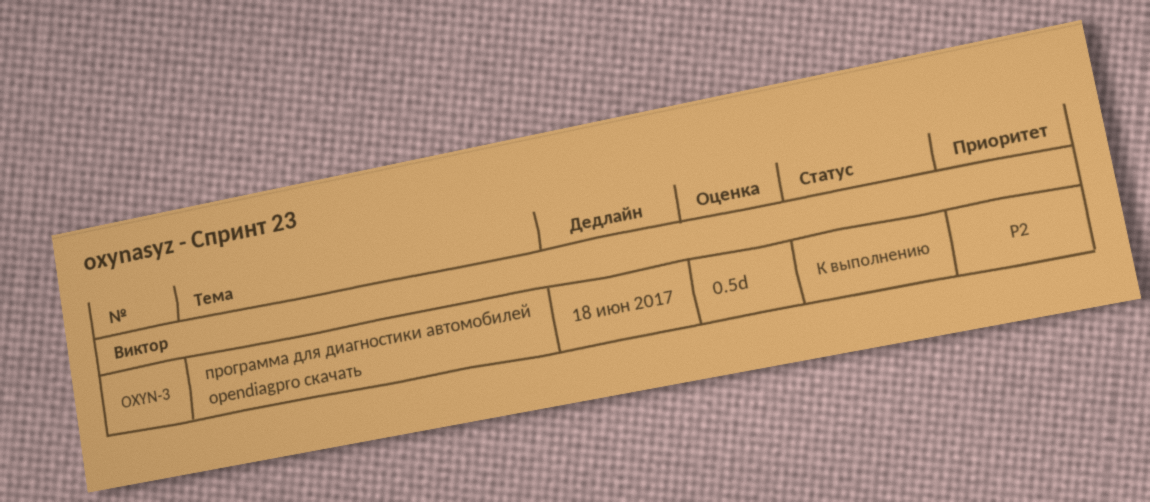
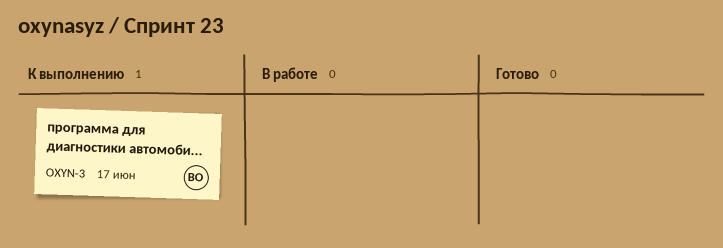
OXYN-3, due: Jun 18 -> Jun 17

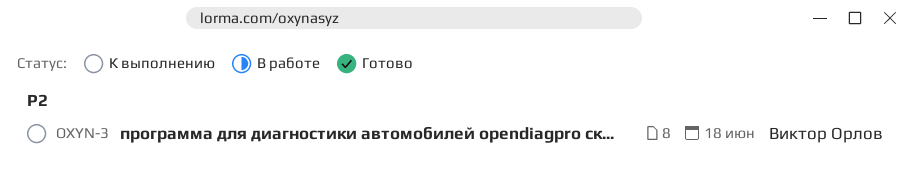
OXYN-3, due: Jun 17 -> Jun 18

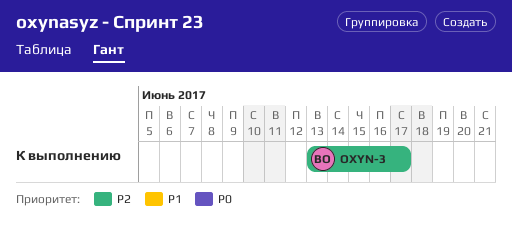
OXYN-3, due: Jun 18 -> Jun 17

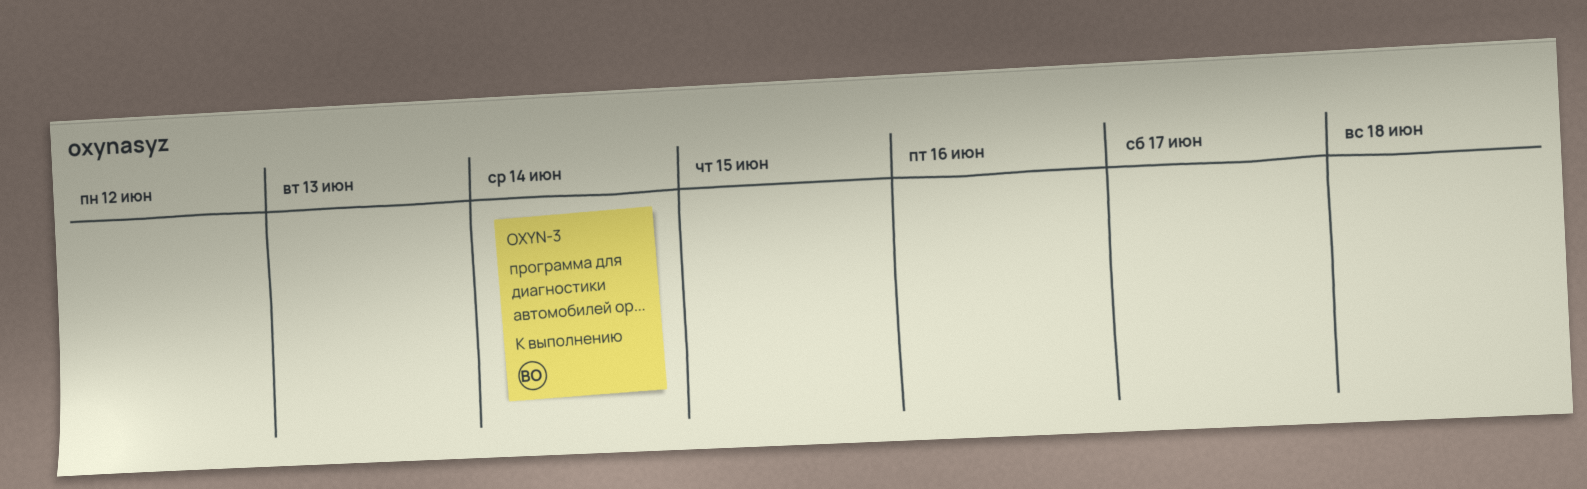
OXYN-3, due: Jun 17 -> Jun 14

